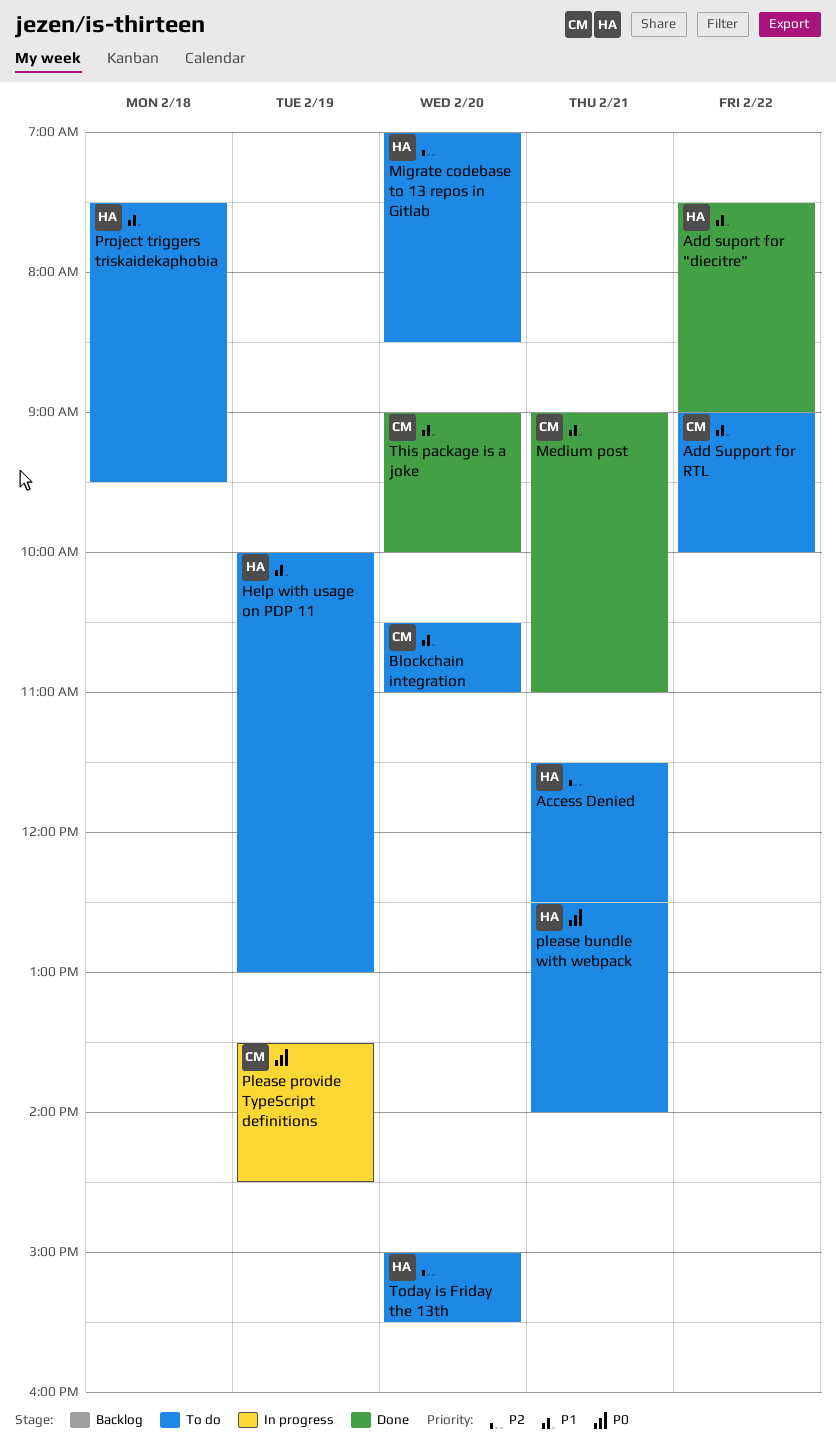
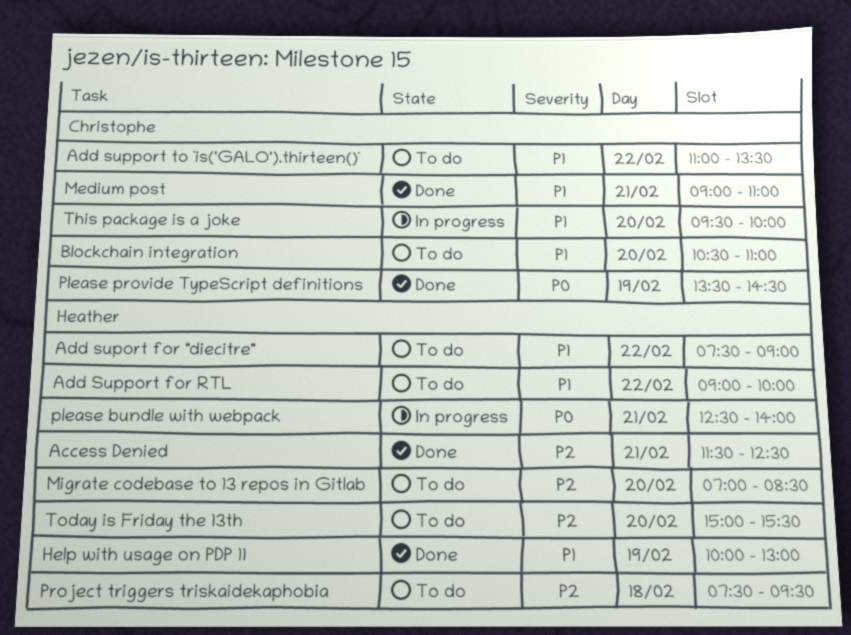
Access Denied, status: To do -> Done
Add suport for "diecitre", status: Done -> To do
Add Support for RTL, owner: Christophe -> Heather
Add support to `is('GALO').thirteen()`: none -> present
Help with usage on PDP 11, status: To do -> Done
please bundle with webpack, status: To do -> In progress
Please provide TypeScript definitions, status: In progress -> Done
Project triggers triskaidekaphobia, priority: P1 -> P2
This package is a joke, status: Done -> In progress
This package is a joke, begins: 09:00 -> 09:30

